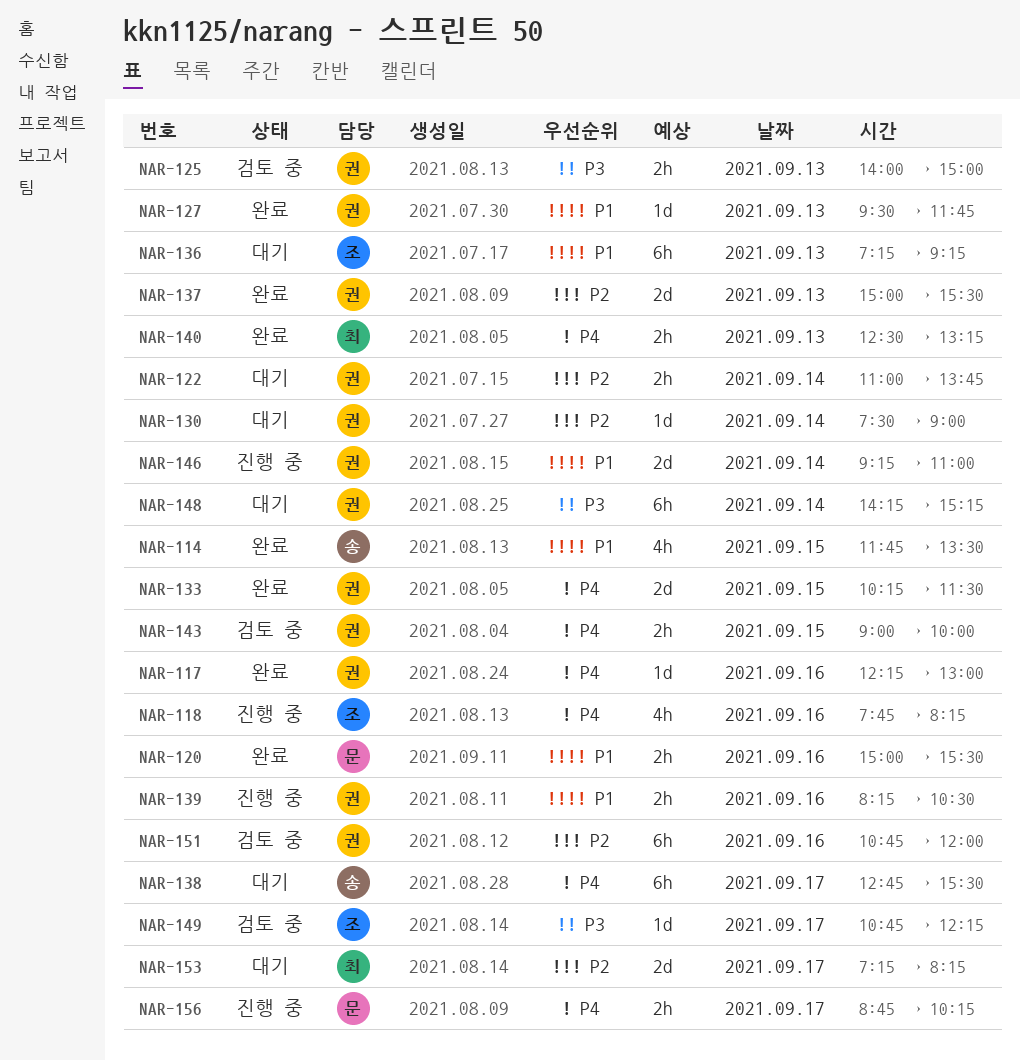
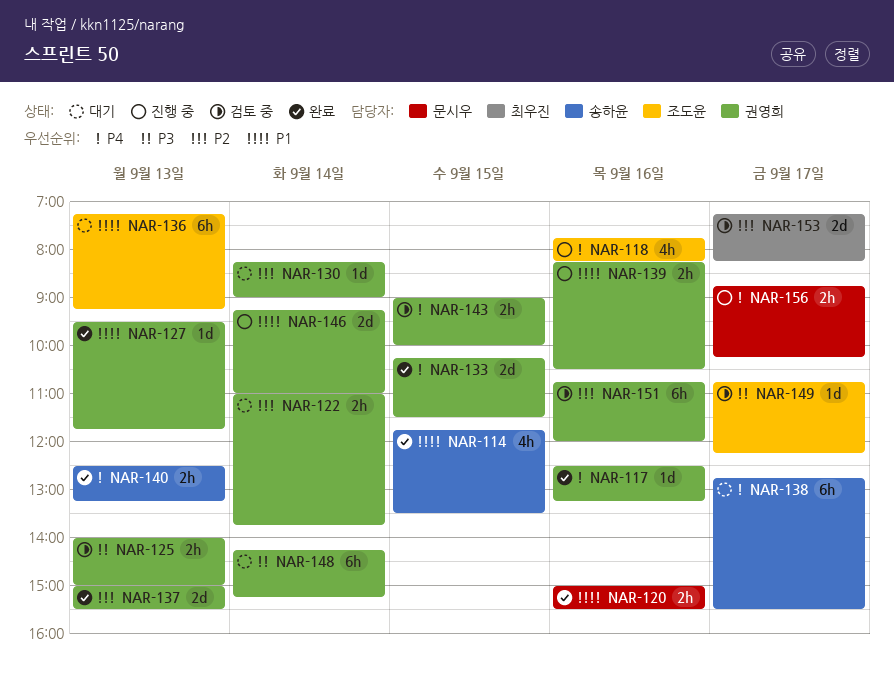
NAR-117, begins: 12:15 -> 12:30
NAR-117, ends: 13:00 -> 13:15
NAR-130, begins: 07:30 -> 08:15
NAR-140, owner: 최우진 -> 송하윤
NAR-153, status: 대기 -> 검토 중

